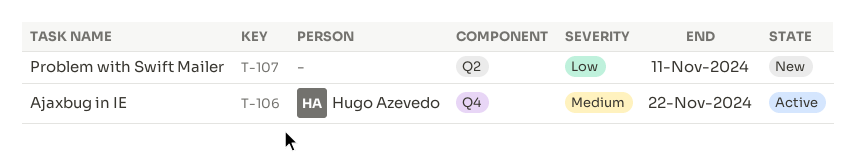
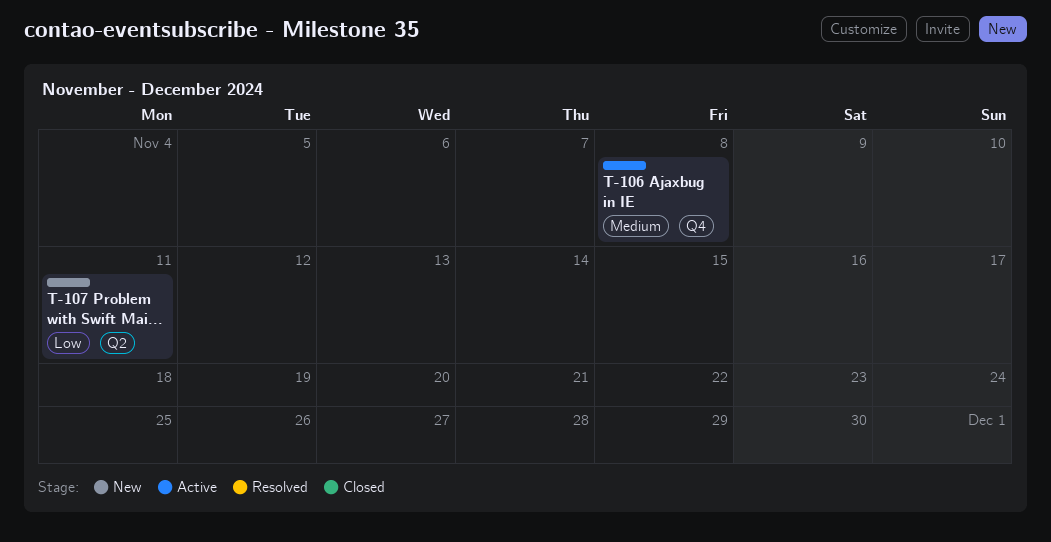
T-106, due: Nov 22 -> Nov 8

